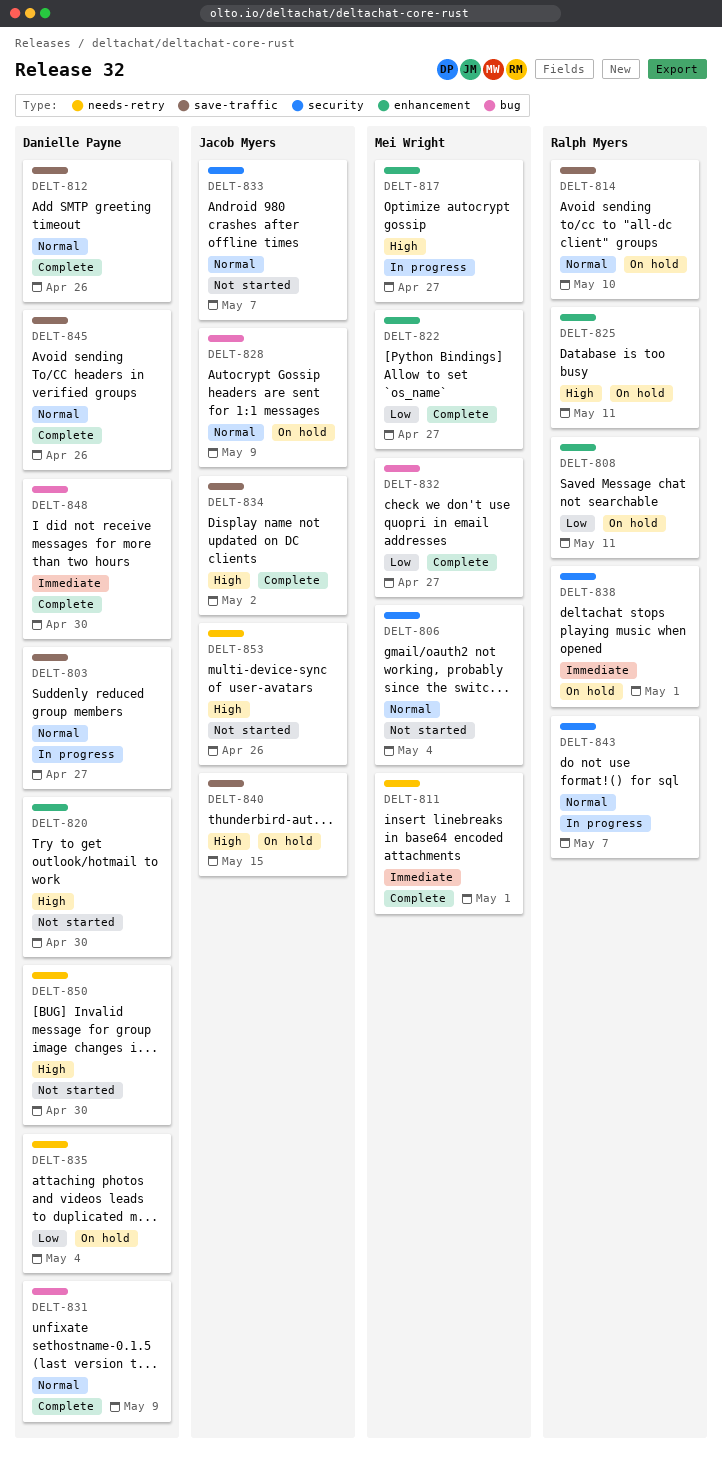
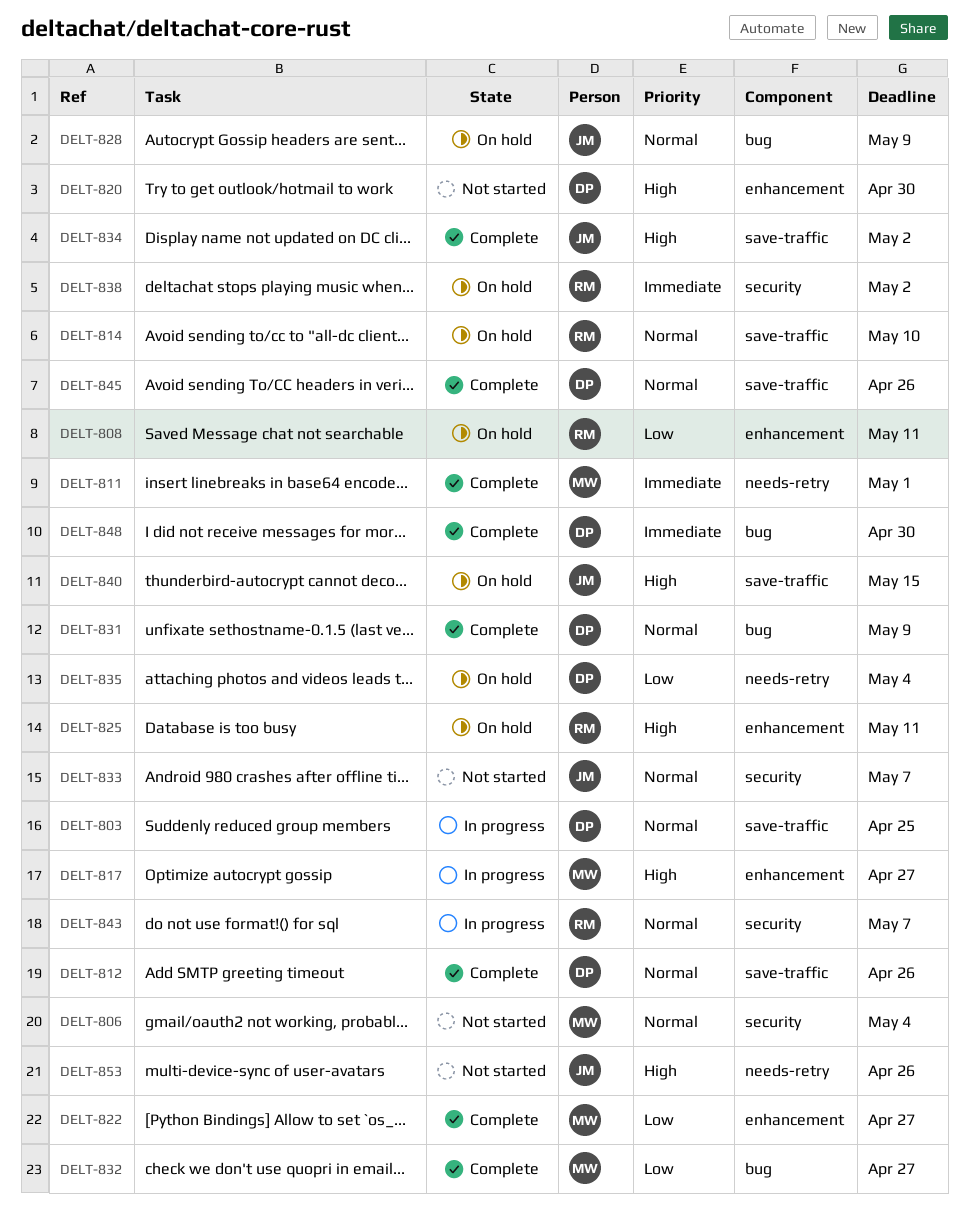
DELT-803, due: Apr 27 -> Apr 25
DELT-838, due: May 1 -> May 2
DELT-850: present -> none

